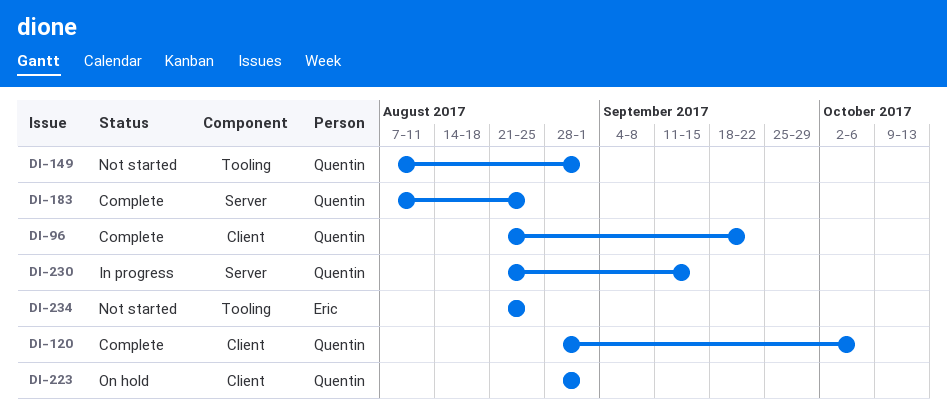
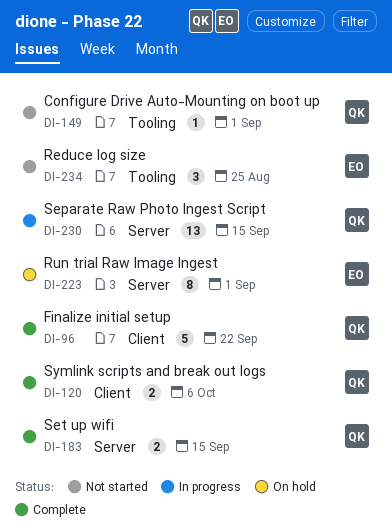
DI-183, due: Aug 25 -> Sep 15
DI-223, owner: Quentin -> Eric
DI-223, label: Client -> Server

